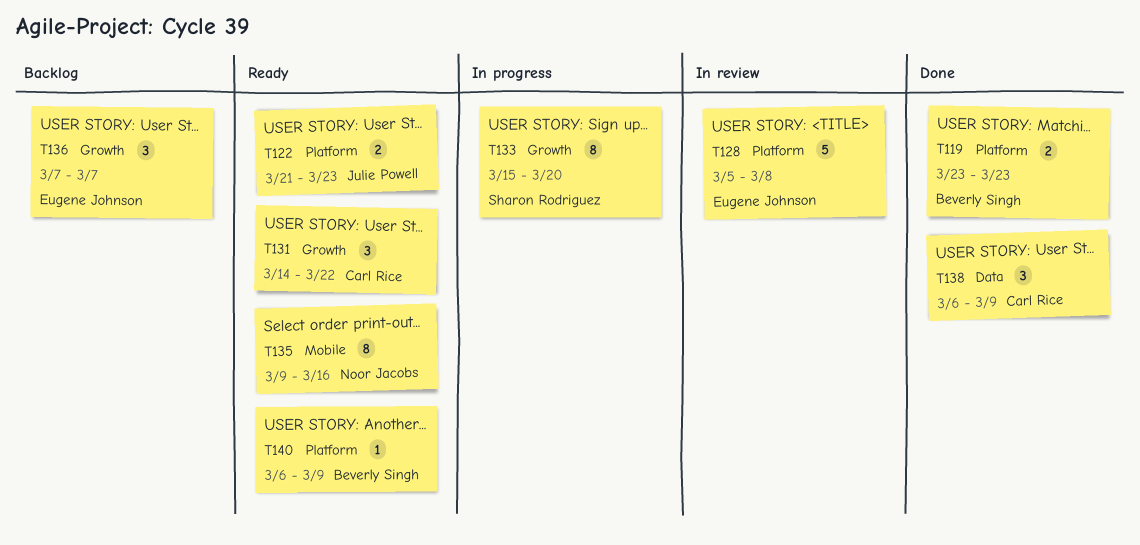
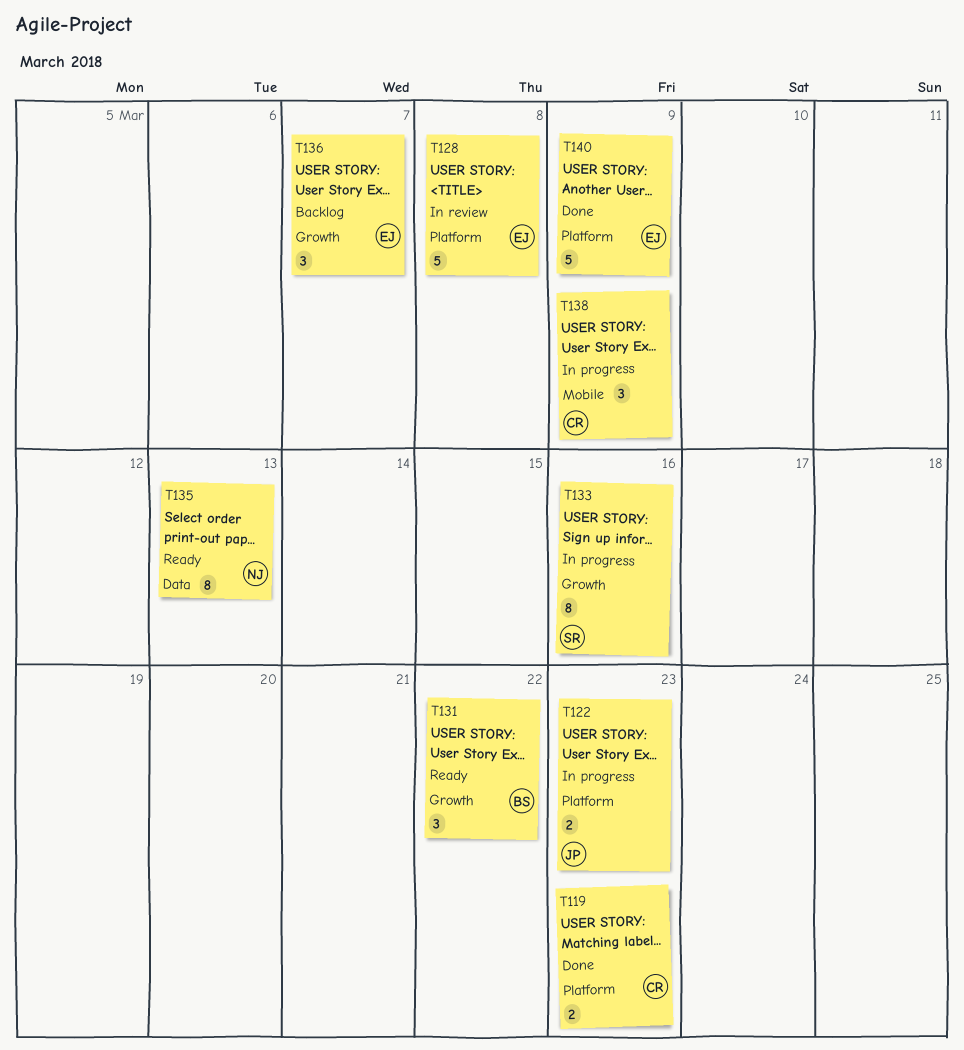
T119, owner: Beverly Singh -> Carl Rice
T122, status: Ready -> In progress
T131, owner: Carl Rice -> Beverly Singh
T133, due: Mar 20 -> Mar 16
T135, label: Mobile -> Data
T135, due: Mar 16 -> Mar 13
T138, status: Done -> In progress
T138, label: Data -> Mobile
T140, status: Ready -> Done
T140, owner: Beverly Singh -> Eugene Johnson
T140, estimate: 1 -> 5

